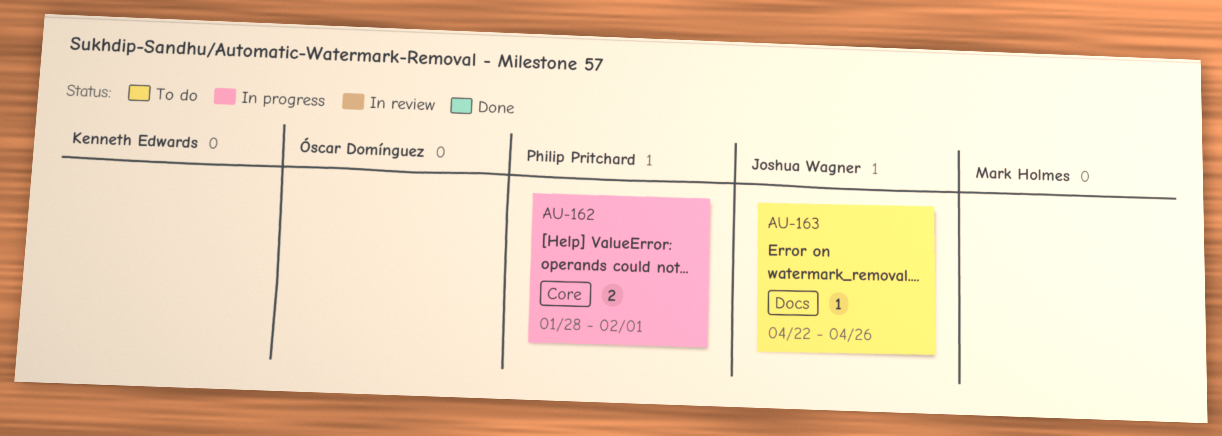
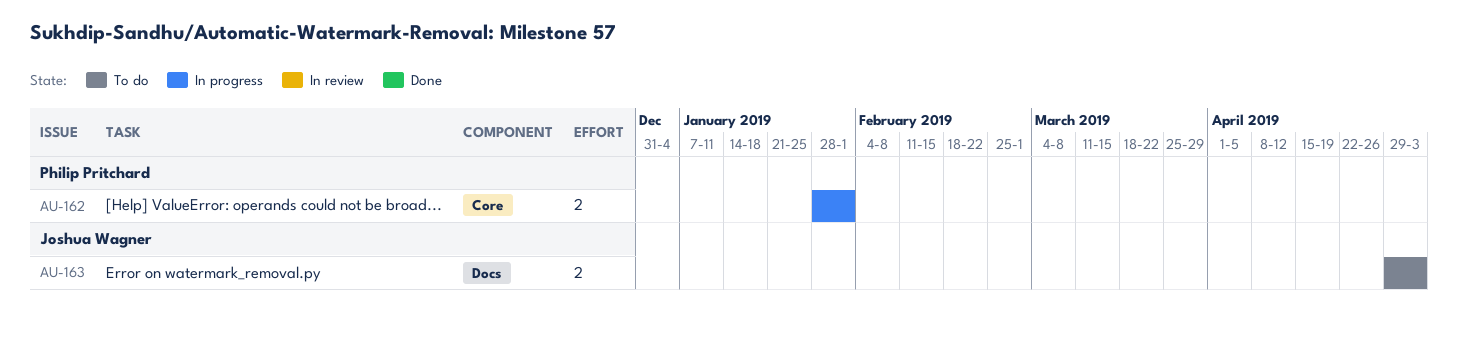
AU-163, estimate: 1 -> 2
AU-163, start: Apr 22 -> Apr 29
AU-163, due: Apr 26 -> May 3

